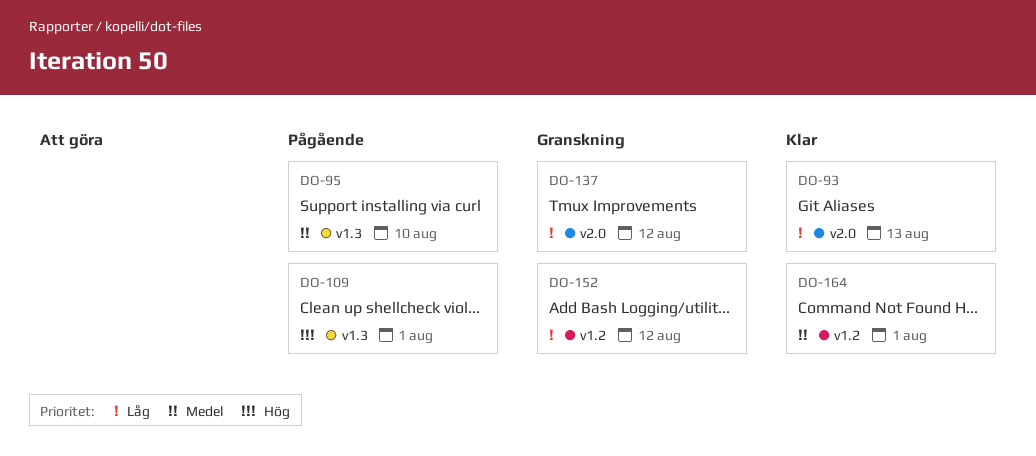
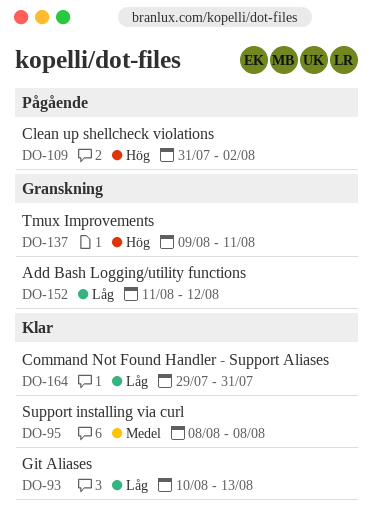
DO-95, status: Pågående -> Klar
DO-95, due: Aug 10 -> Aug 8
DO-109, due: Aug 1 -> Aug 2
DO-137, priority: Låg -> Hög
DO-137, due: Aug 12 -> Aug 11
DO-164, priority: Medel -> Låg
DO-164, due: Aug 1 -> Jul 31

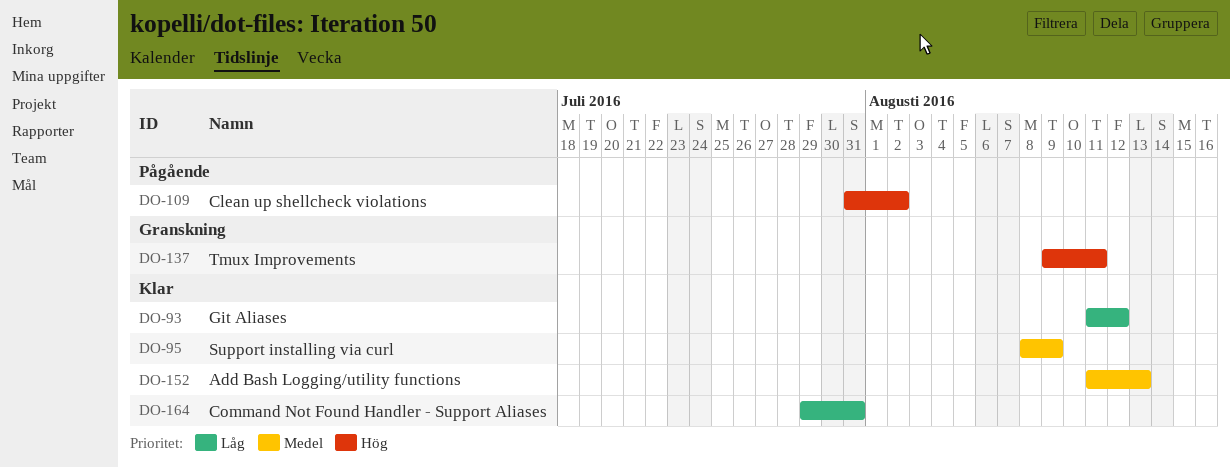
DO-93, start: Aug 10 -> Aug 11
DO-93, due: Aug 13 -> Aug 12
DO-95, due: Aug 8 -> Aug 9
DO-152, status: Granskning -> Klar
DO-152, priority: Låg -> Medel
DO-152, due: Aug 12 -> Aug 13

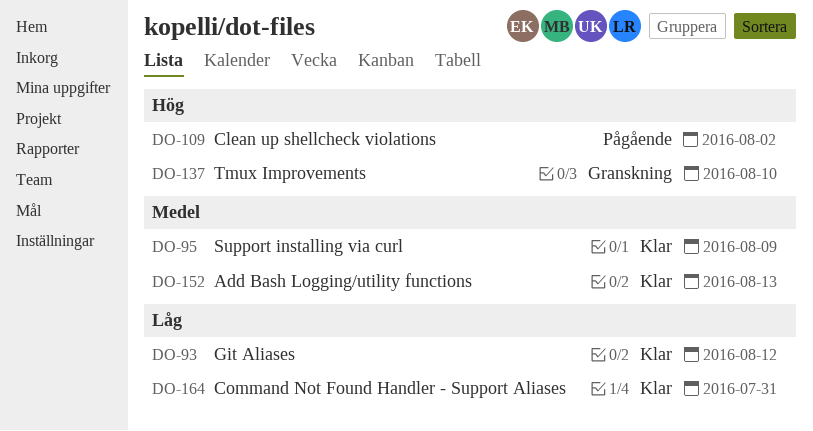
DO-137, due: Aug 11 -> Aug 10

